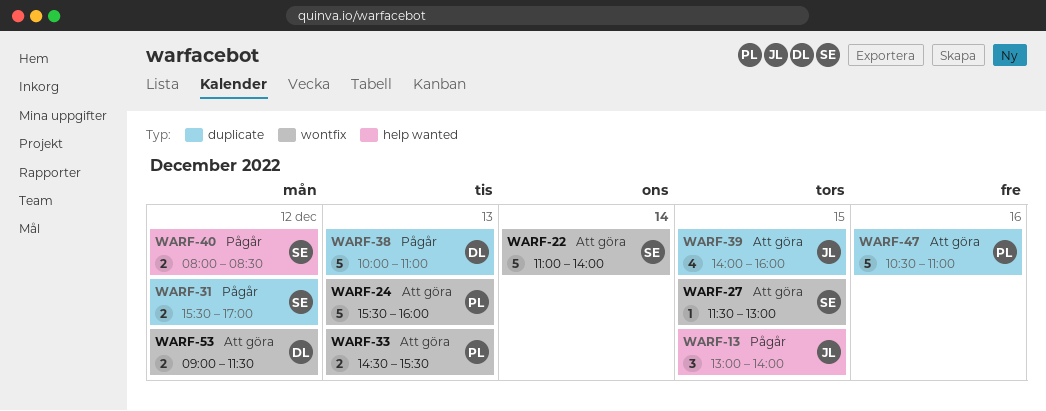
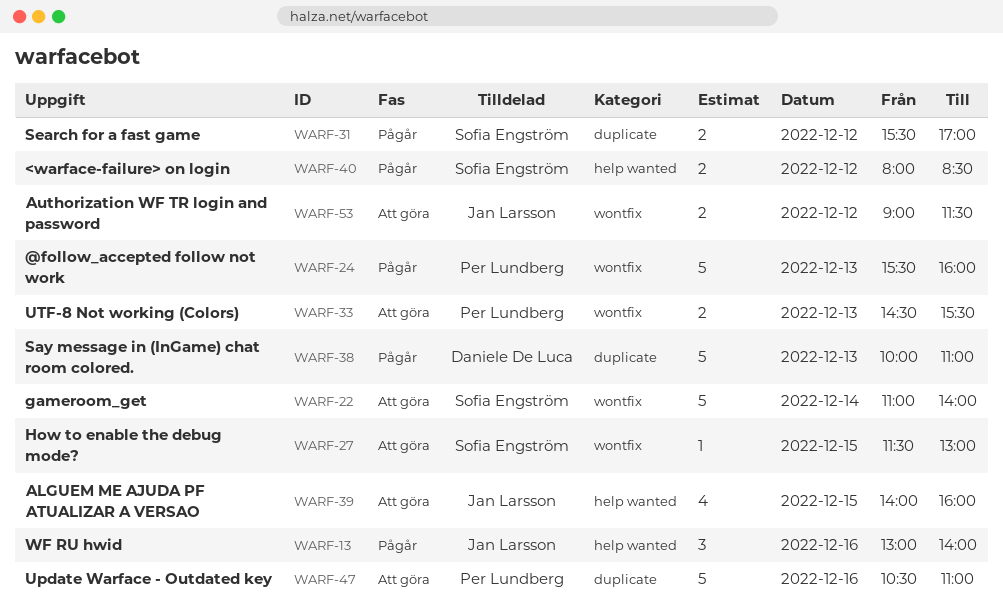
WARF-13, day: Dec 15 -> Dec 16
WARF-24, status: Att göra -> Pågår
WARF-39, label: duplicate -> help wanted
WARF-53, owner: Daniele De Luca -> Jan Larsson

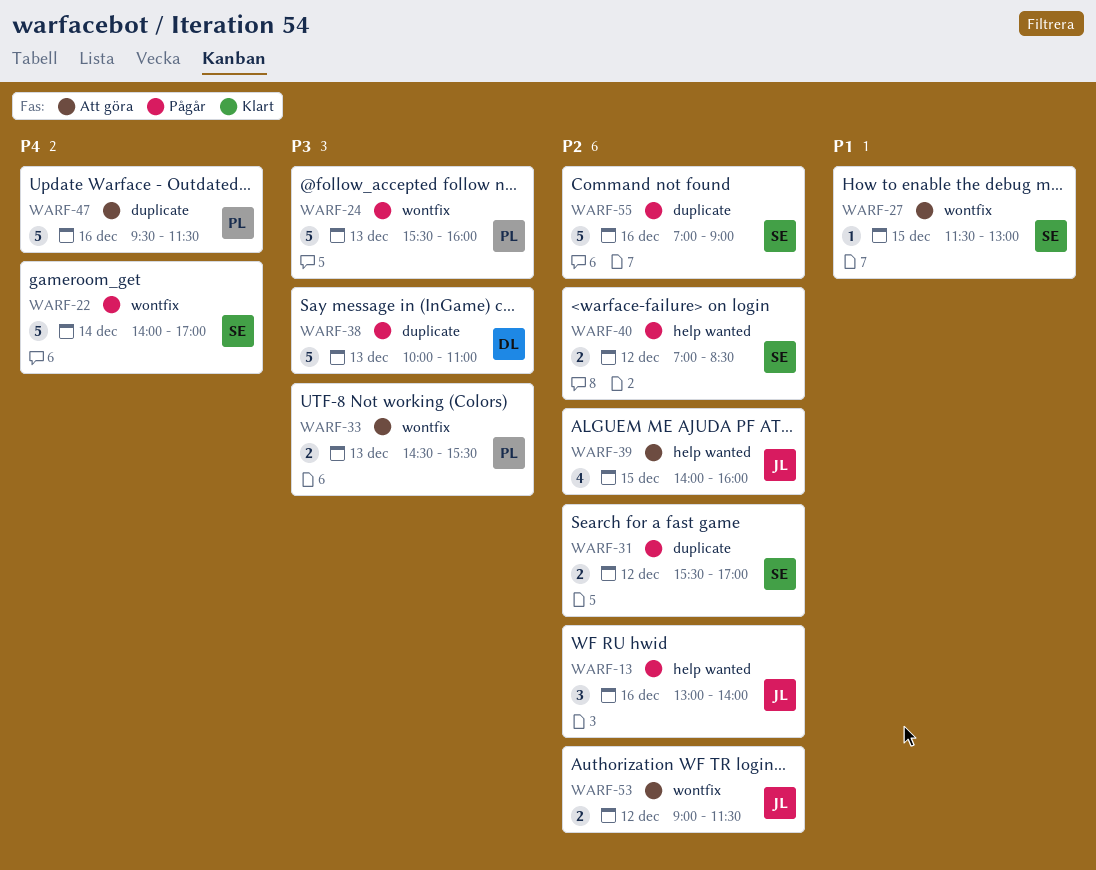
WARF-22, status: Att göra -> Pågår
WARF-22, begins: 11:00 -> 14:00
WARF-22, ends: 14:00 -> 17:00
WARF-40, begins: 08:00 -> 07:00
WARF-47, begins: 10:30 -> 09:30
WARF-47, ends: 11:00 -> 11:30
WARF-55: none -> present

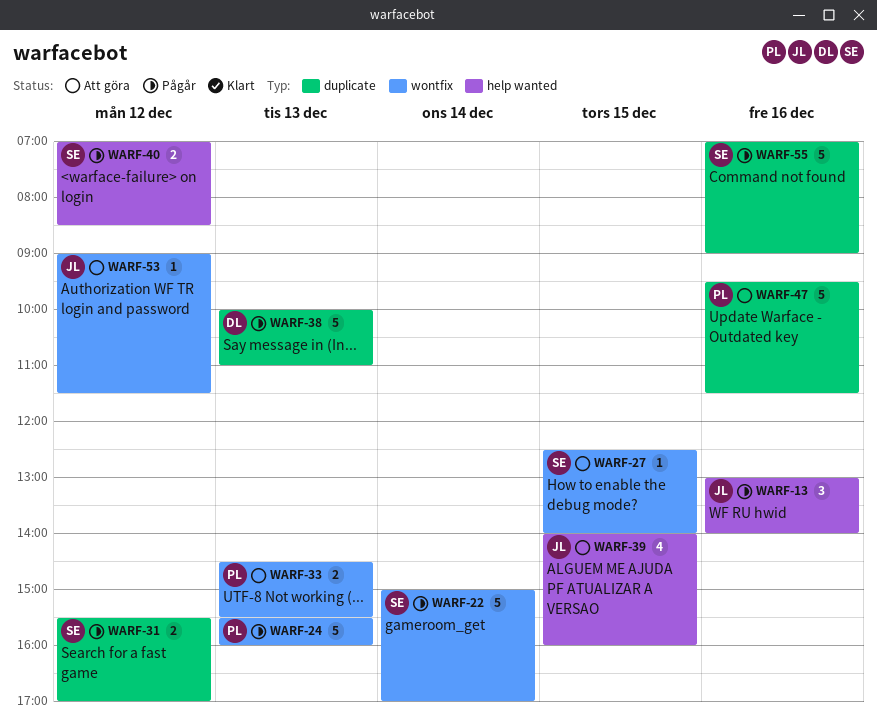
WARF-22, begins: 14:00 -> 15:00
WARF-27, begins: 11:30 -> 12:30
WARF-27, ends: 13:00 -> 14:00
WARF-53, estimate: 2 -> 1

